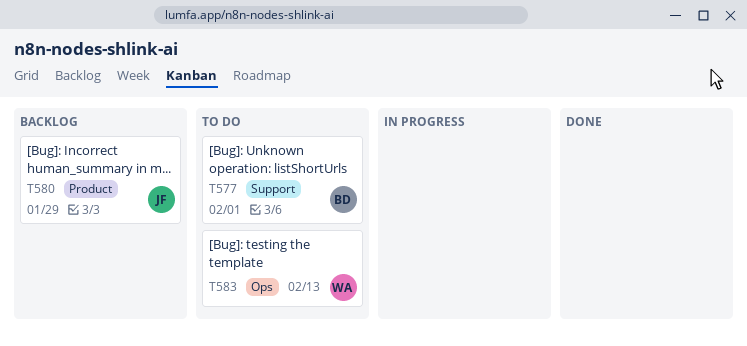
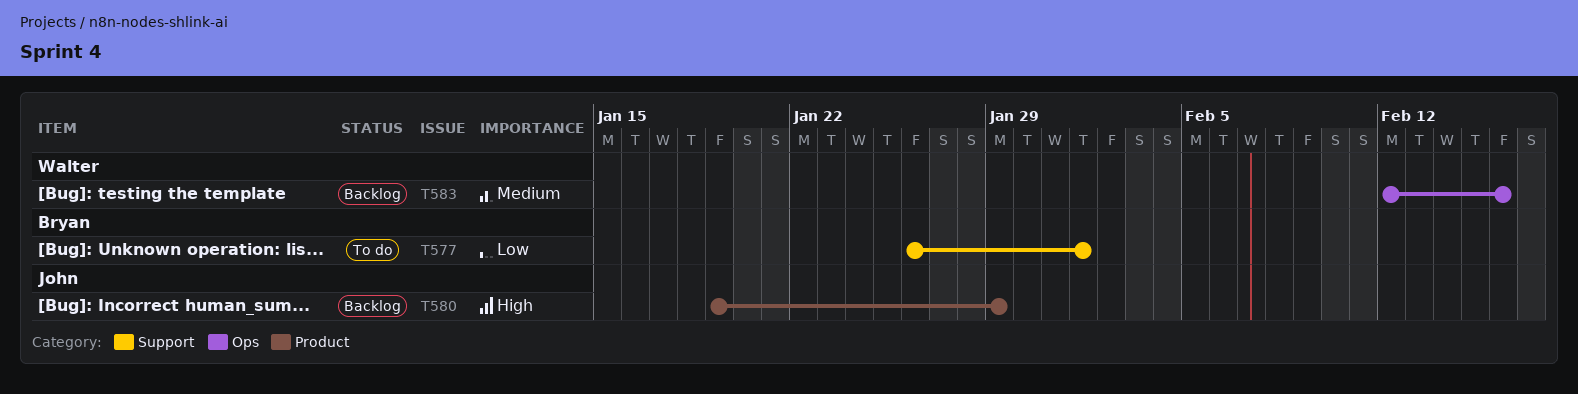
T583, status: To do -> Backlog
T583, due: Feb 13 -> Feb 16

